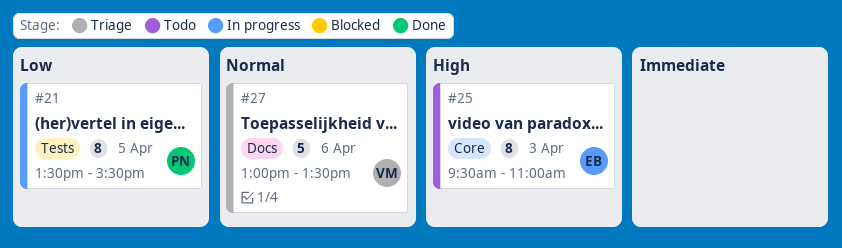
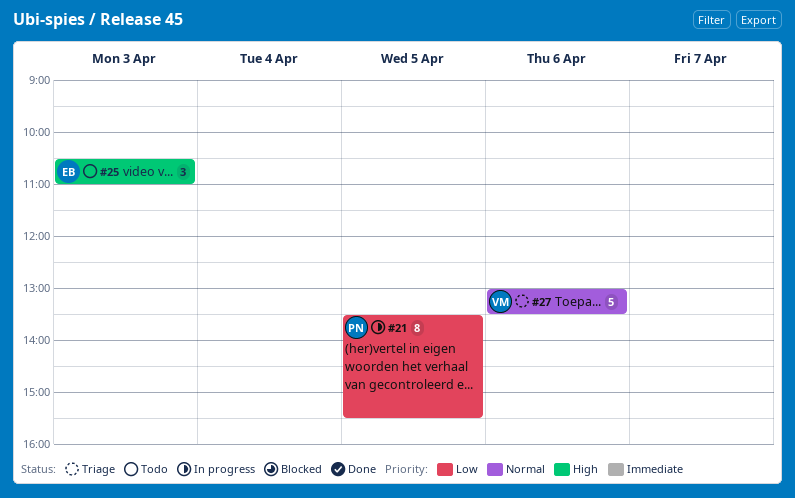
#25, estimate: 8 -> 3
#25, begins: 09:30 -> 10:30

